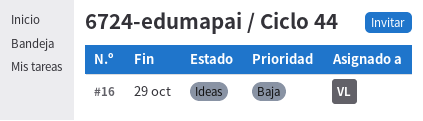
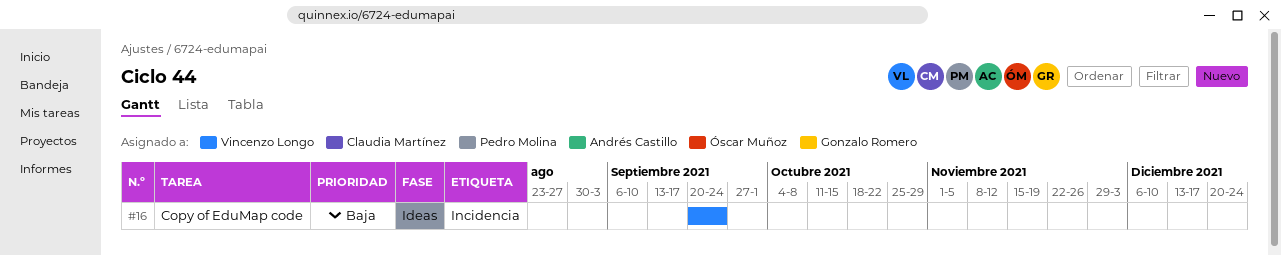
#16, due: Oct 29 -> Sep 24

